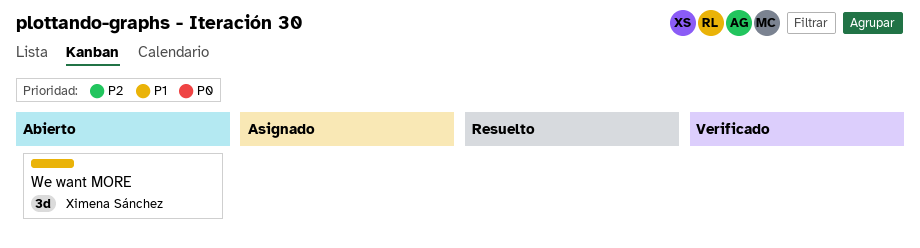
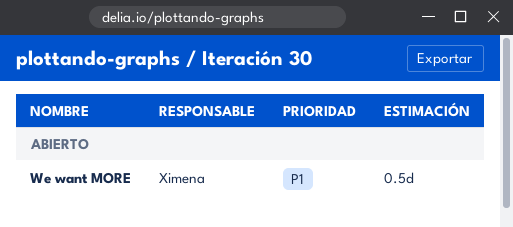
We want MORE, estimate: 3d -> 0.5d

